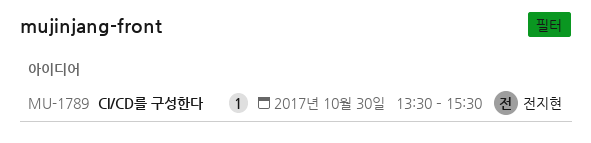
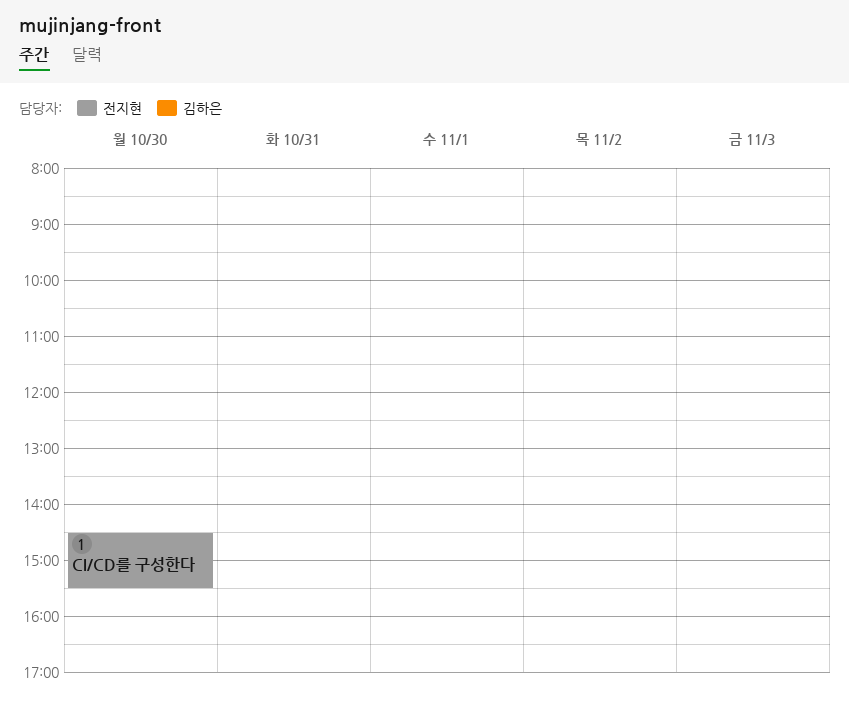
CI/CD를 구성한다, begins: 13:30 -> 14:30

